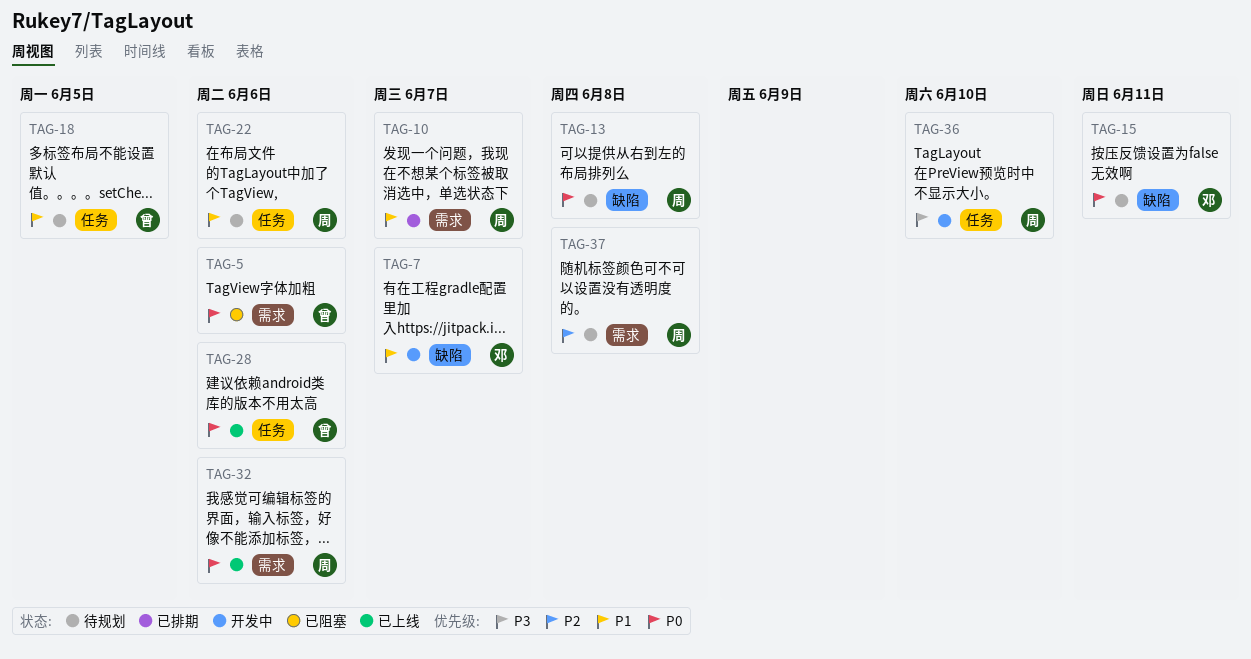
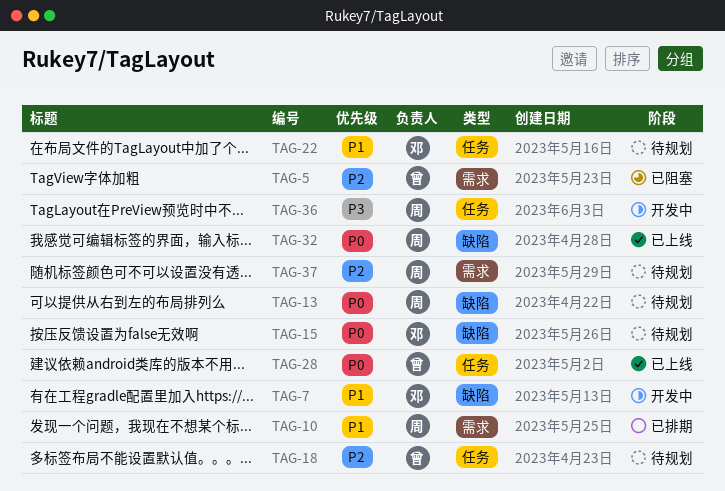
TAG-5, priority: P0 -> P2
TAG-18, priority: P1 -> P2
TAG-22, owner: 周 -> 邓
TAG-32, label: 需求 -> 缺陷

